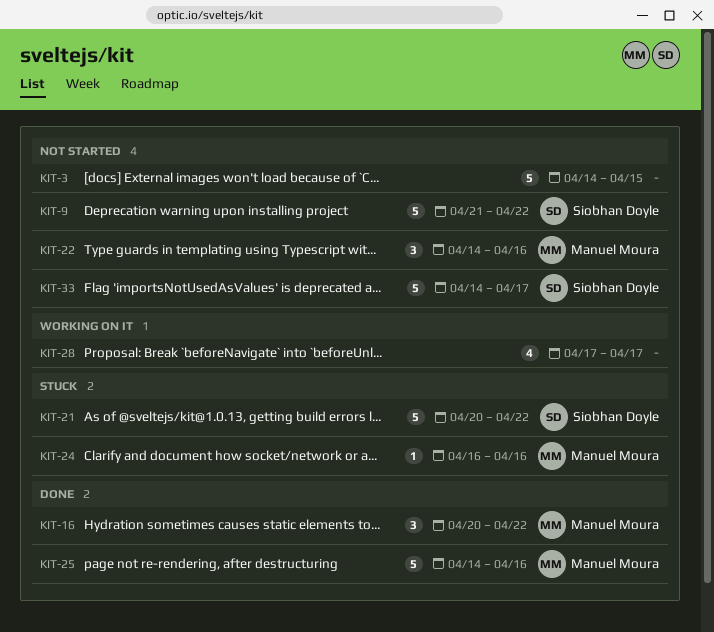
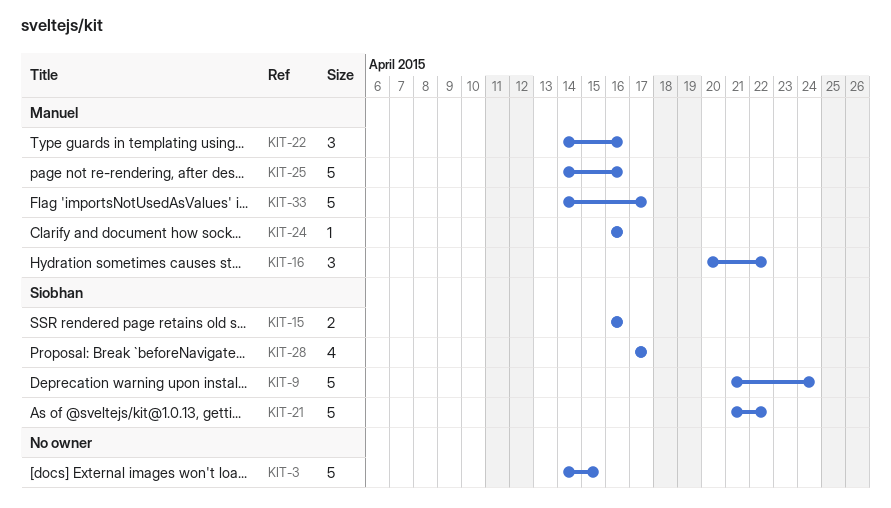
KIT-9, due: Apr 22 -> Apr 24
KIT-15: none -> present
KIT-21, start: Apr 20 -> Apr 21
KIT-28, owner: none -> Siobhan Doyle
KIT-33, owner: Siobhan Doyle -> Manuel Moura

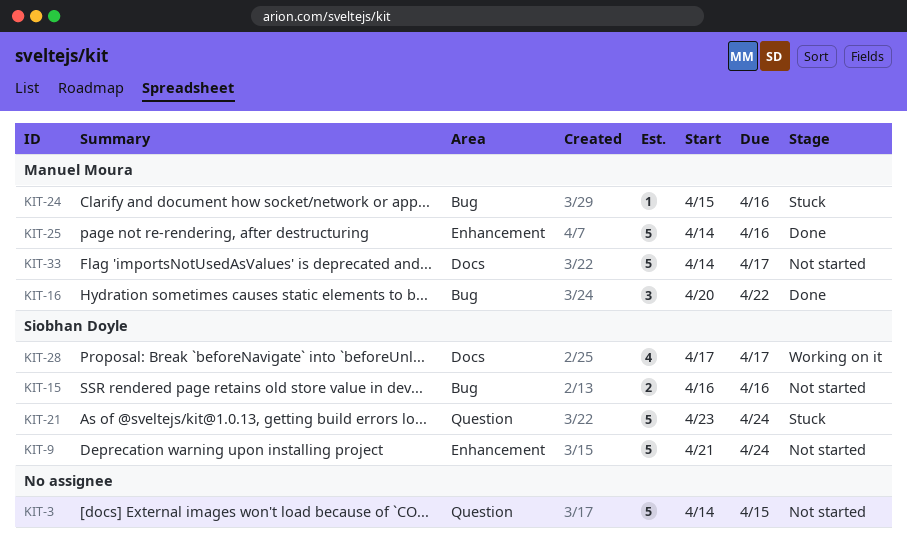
KIT-21, start: Apr 21 -> Apr 23
KIT-21, due: Apr 22 -> Apr 24
KIT-22: present -> none
KIT-24, start: Apr 16 -> Apr 15

